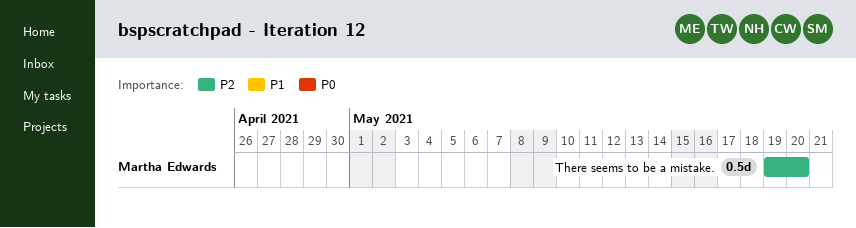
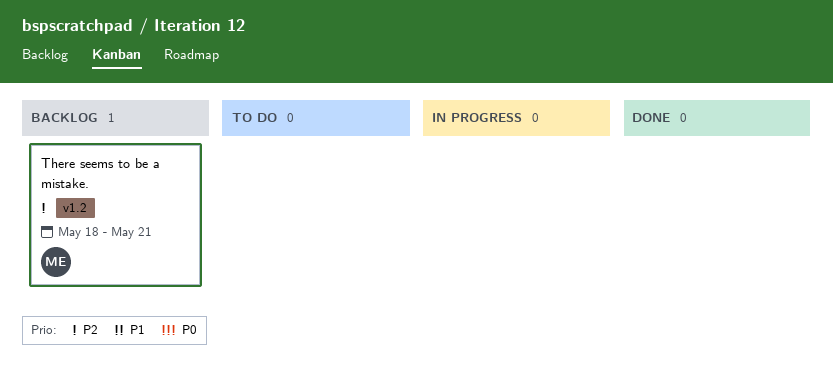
There seems to be a mistake., start: May 19 -> May 18
There seems to be a mistake., due: May 20 -> May 21

